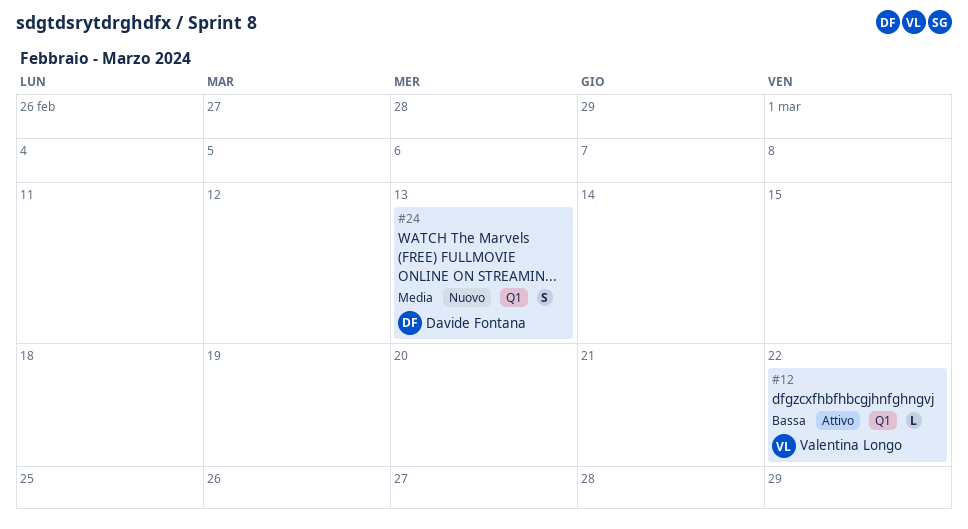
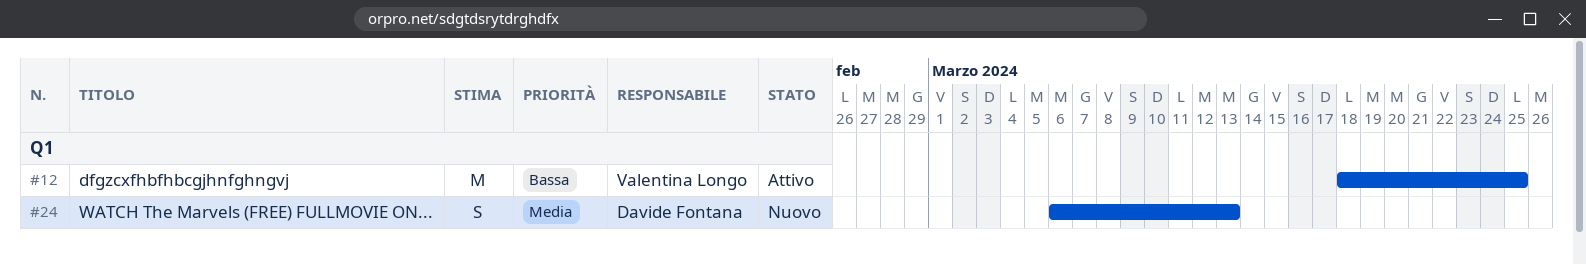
#12, estimate: L -> M
#12, due: Mar 22 -> Mar 25

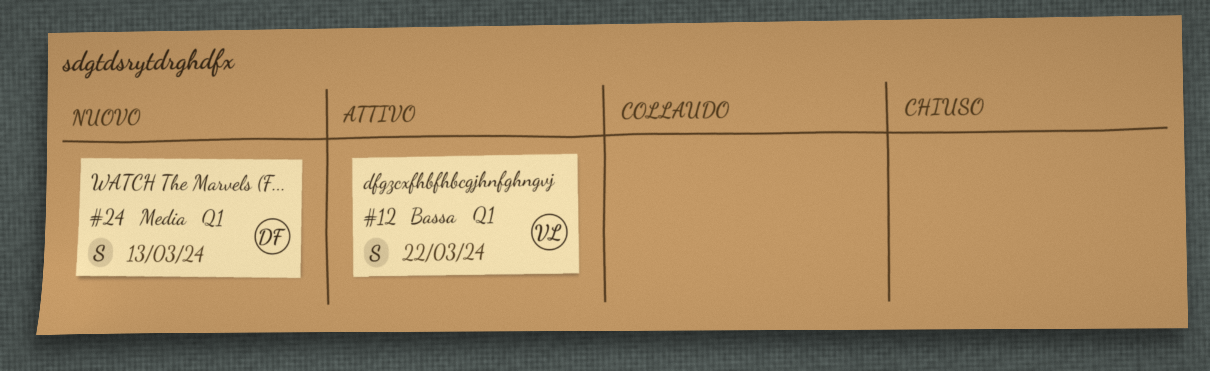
#12, estimate: M -> S
#12, due: Mar 25 -> Mar 22

